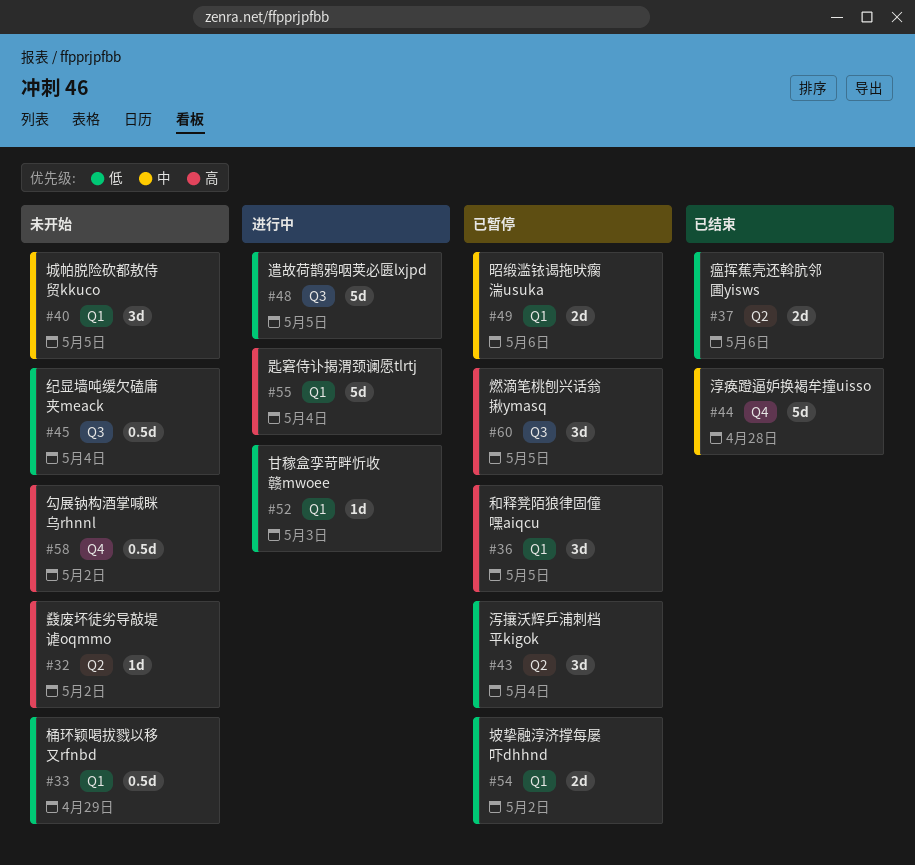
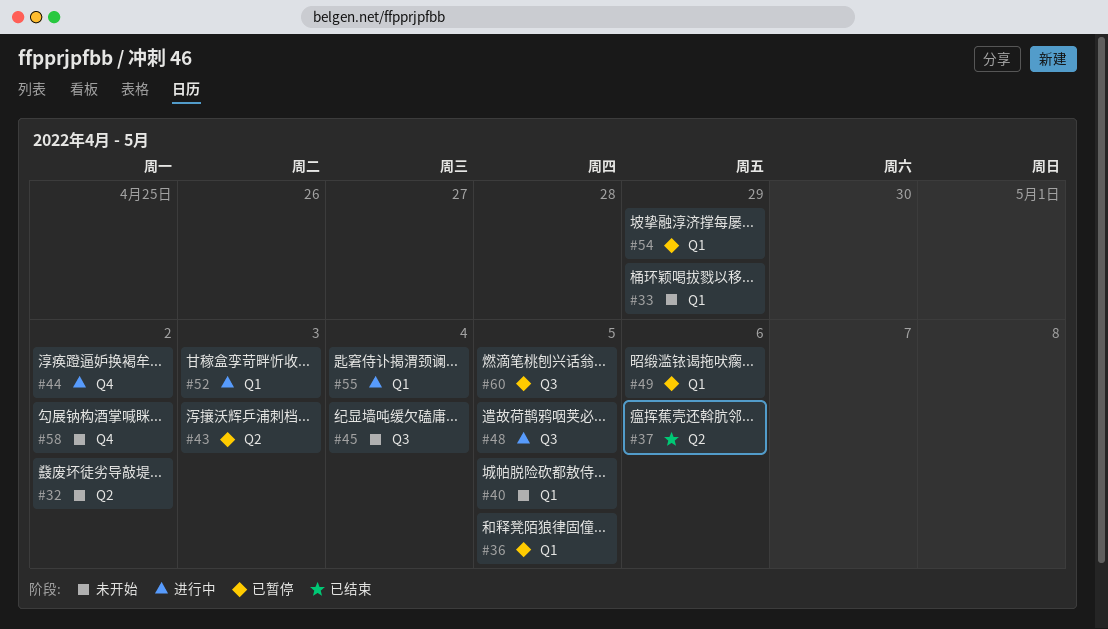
#43, due: May 4 -> May 3
#44, status: 已结束 -> 进行中
#44, due: Apr 28 -> May 2
#54, due: May 2 -> Apr 29

